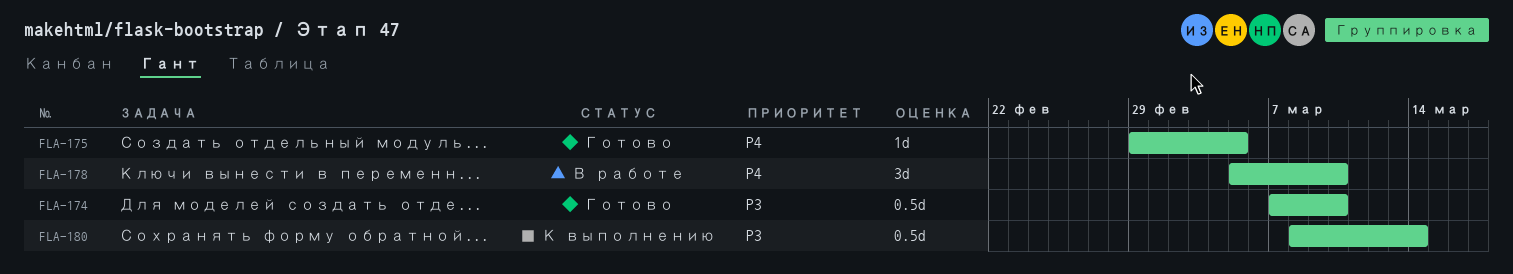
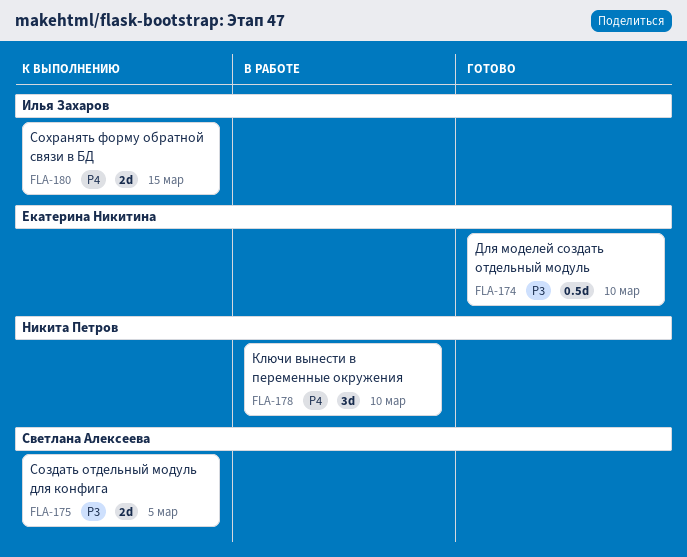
FLA-175, status: Готово -> К выполнению
FLA-175, priority: P4 -> P3
FLA-175, estimate: 1d -> 2d
FLA-180, priority: P3 -> P4
FLA-180, estimate: 0.5d -> 2d
FLA-180, due: Mar 14 -> Mar 15

